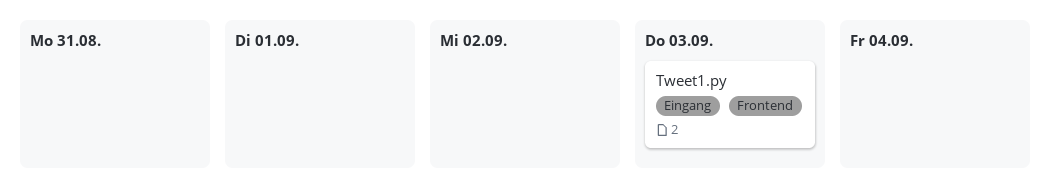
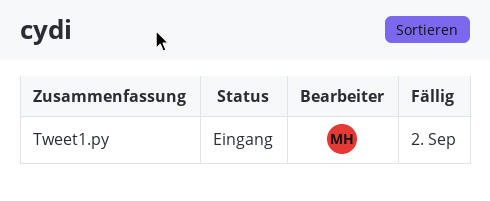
Tweet1.py, due: Sep 3 -> Sep 2

